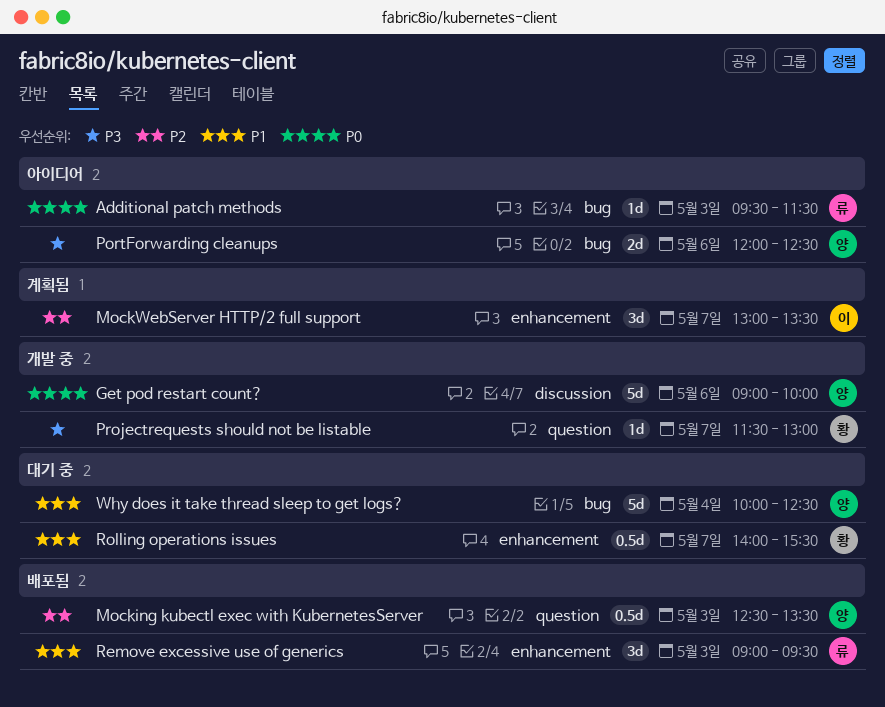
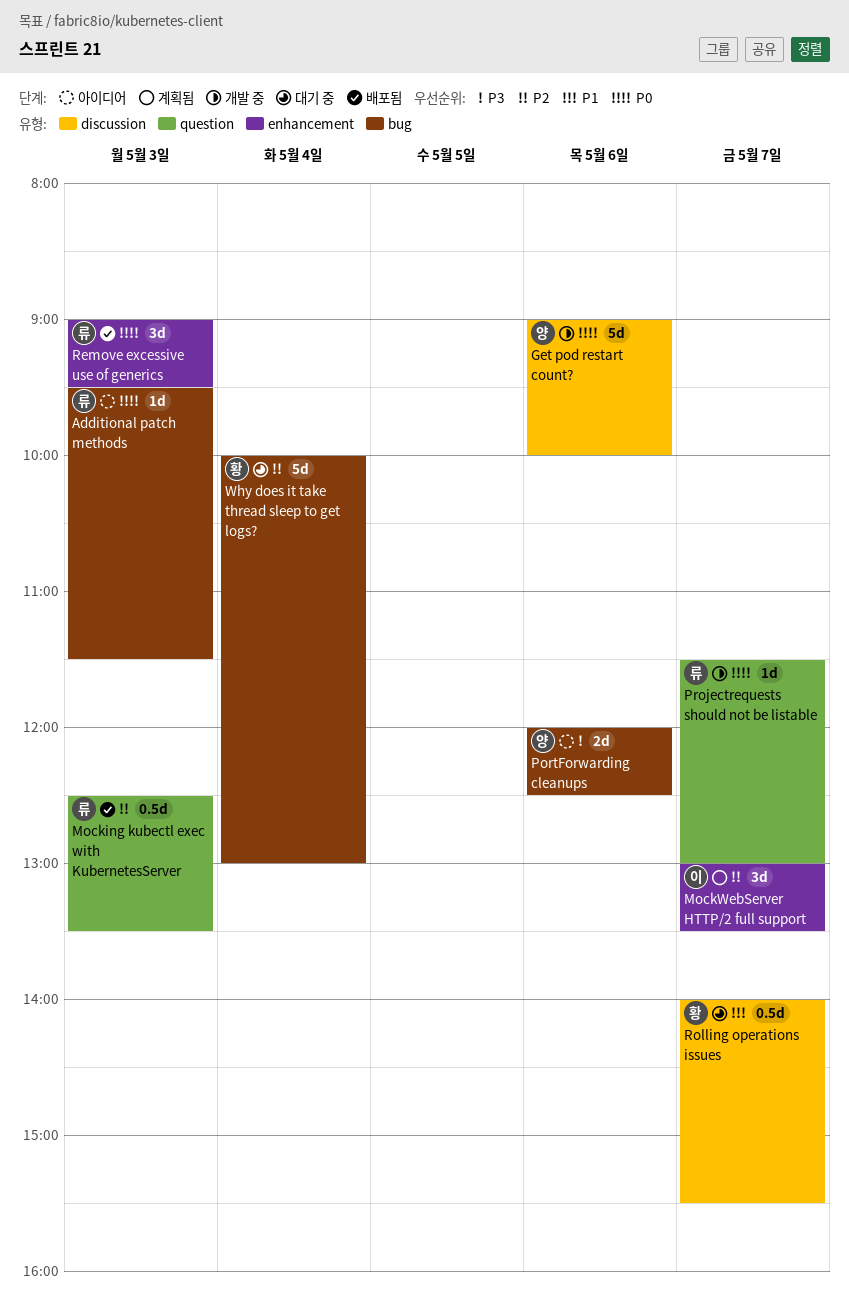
Mocking kubectl exec with KubernetesServer, owner: 양 -> 류
Projectrequests should not be listable, owner: 황 -> 류
Projectrequests should not be listable, priority: P3 -> P0
Remove excessive use of generics, priority: P1 -> P0
Rolling operations issues, label: enhancement -> discussion
Why does it take thread sleep to get logs?, owner: 양 -> 황
Why does it take thread sleep to get logs?, priority: P1 -> P2
Why does it take thread sleep to get logs?, ends: 12:30 -> 13:00

